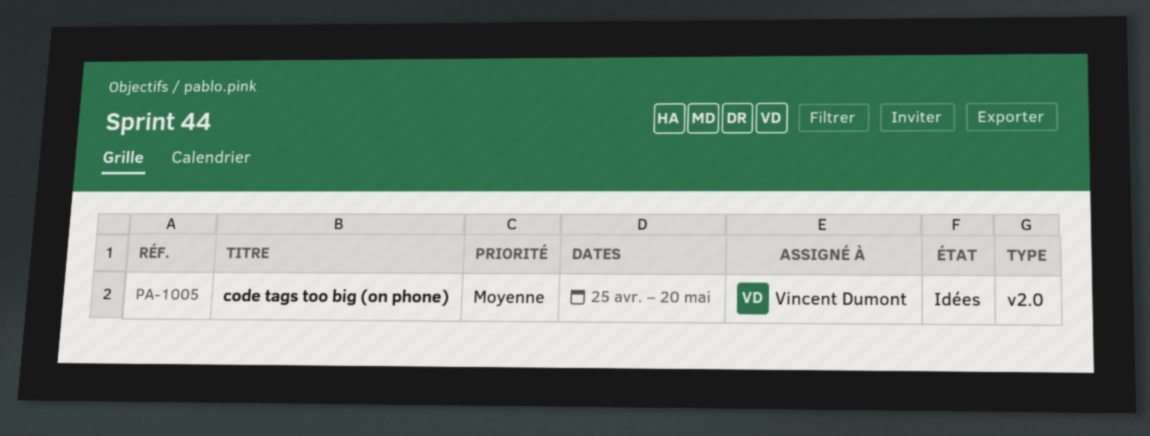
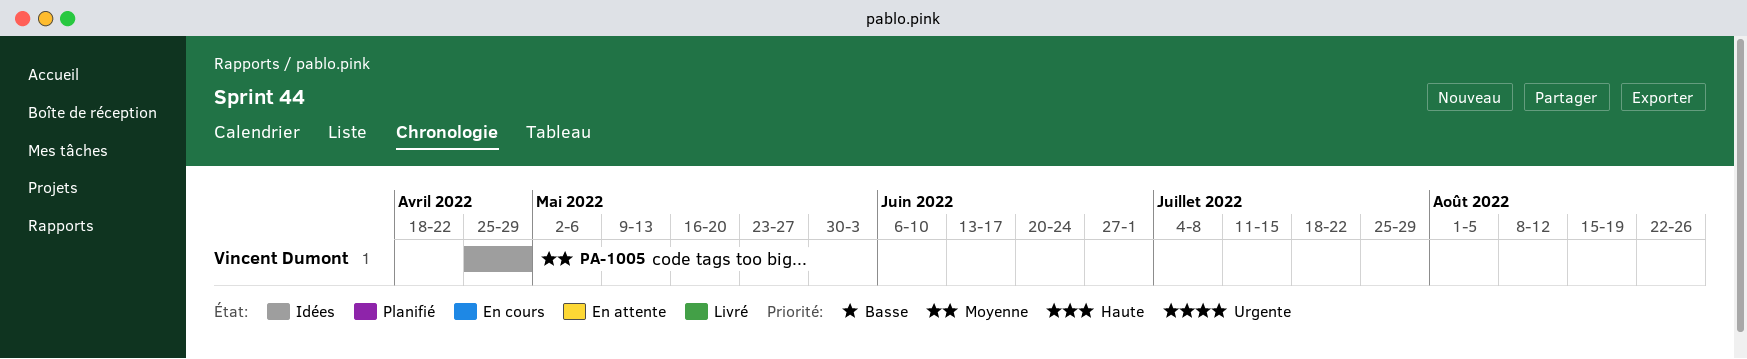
PA-1005, due: May 20 -> Apr 29

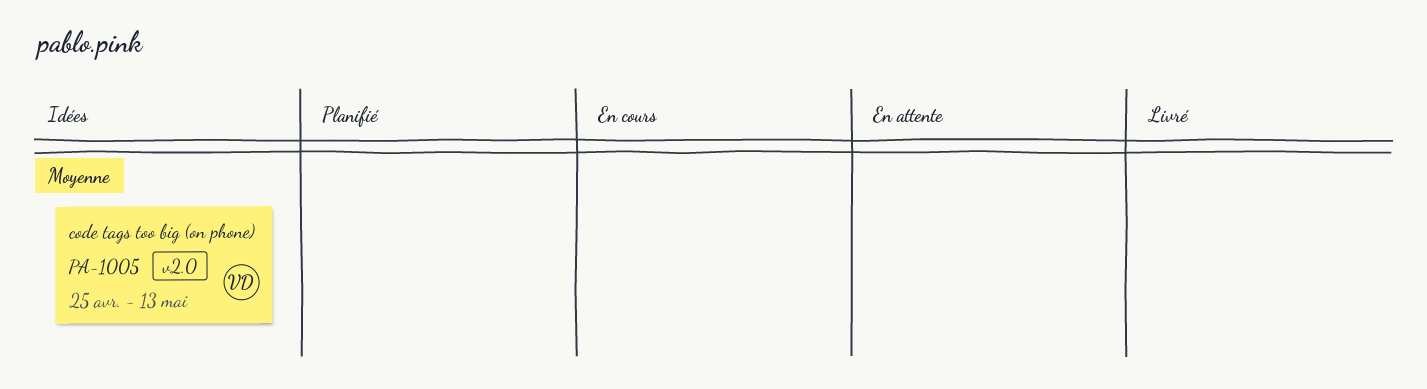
PA-1005, due: Apr 29 -> May 13

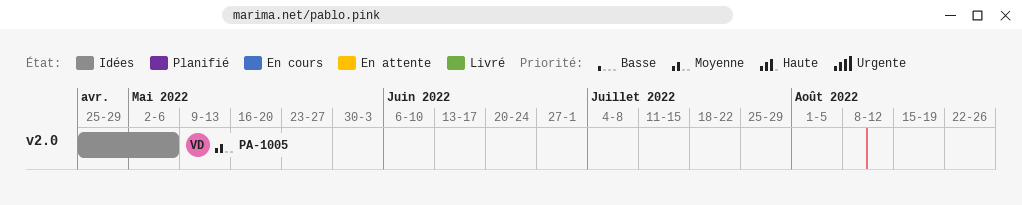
PA-1005, due: May 13 -> May 6

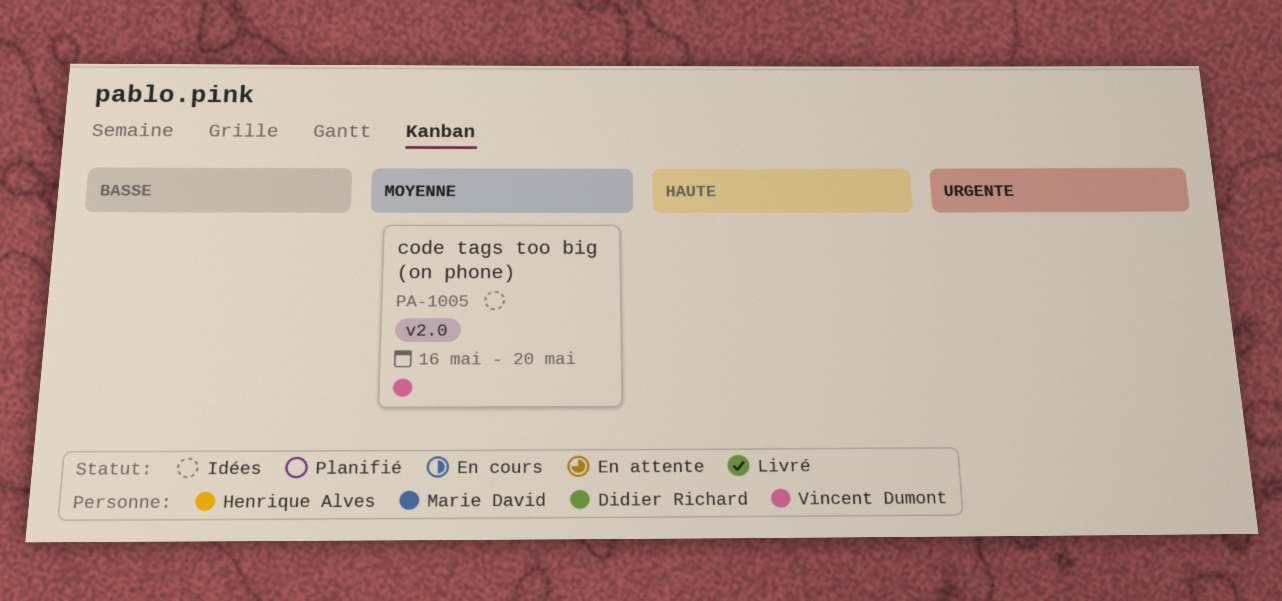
PA-1005, start: Apr 25 -> May 16
PA-1005, due: May 6 -> May 20

